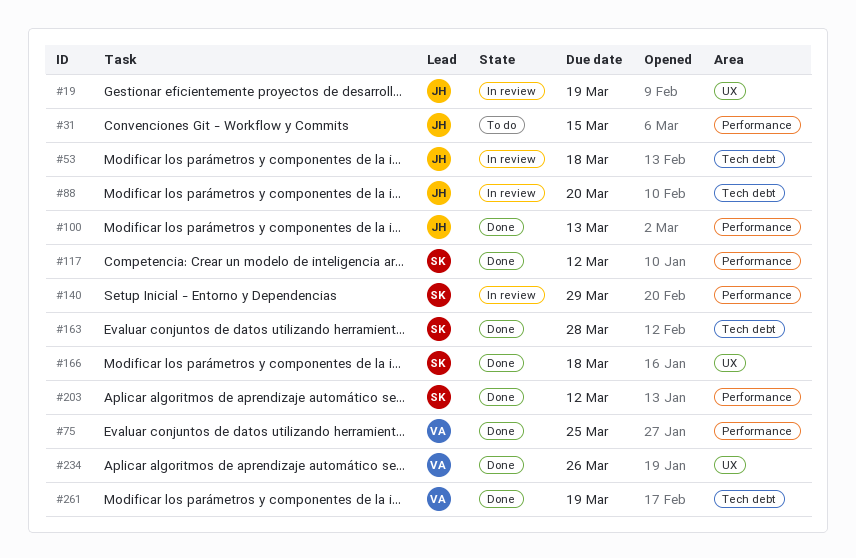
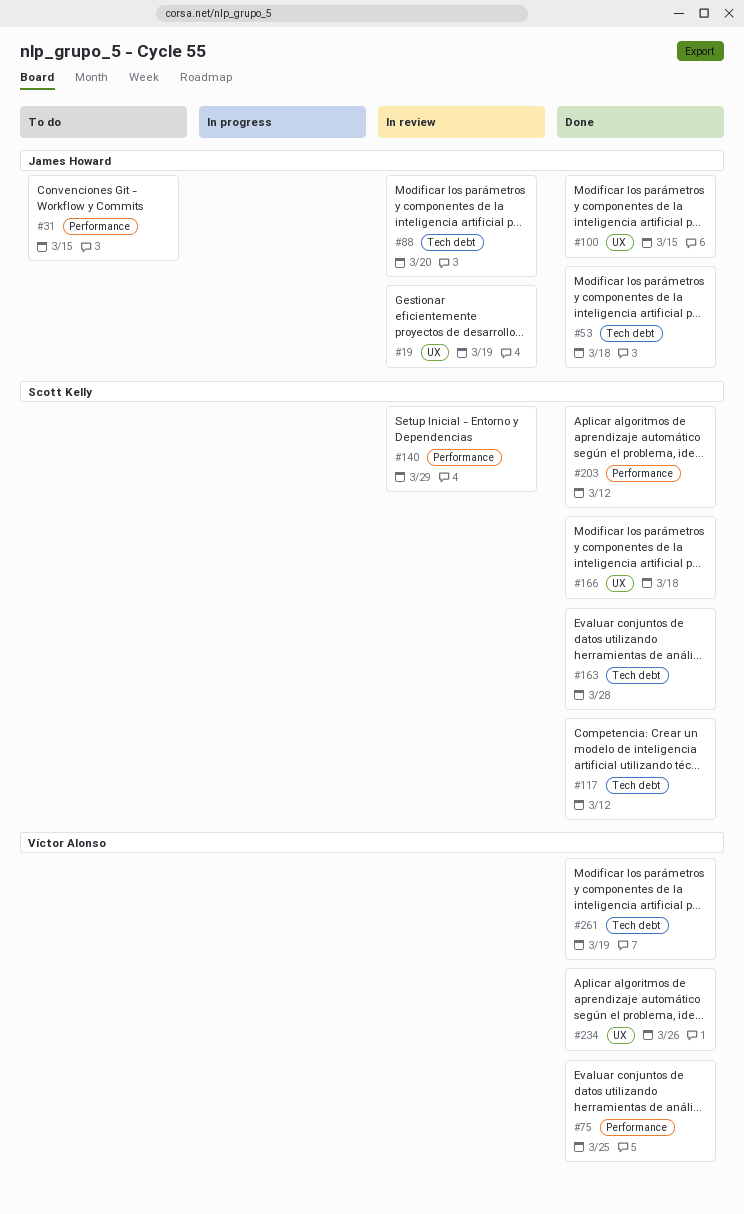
#53, status: In review -> Done
#100, label: Performance -> UX
#100, due: Mar 13 -> Mar 15
#117, label: Performance -> Tech debt

